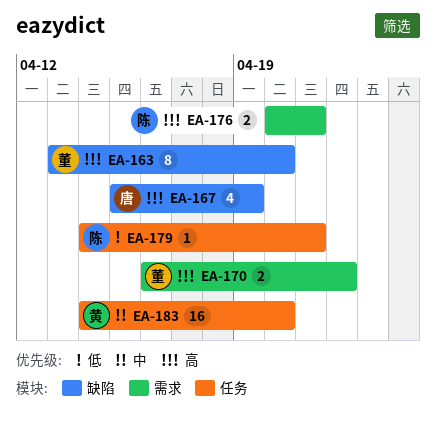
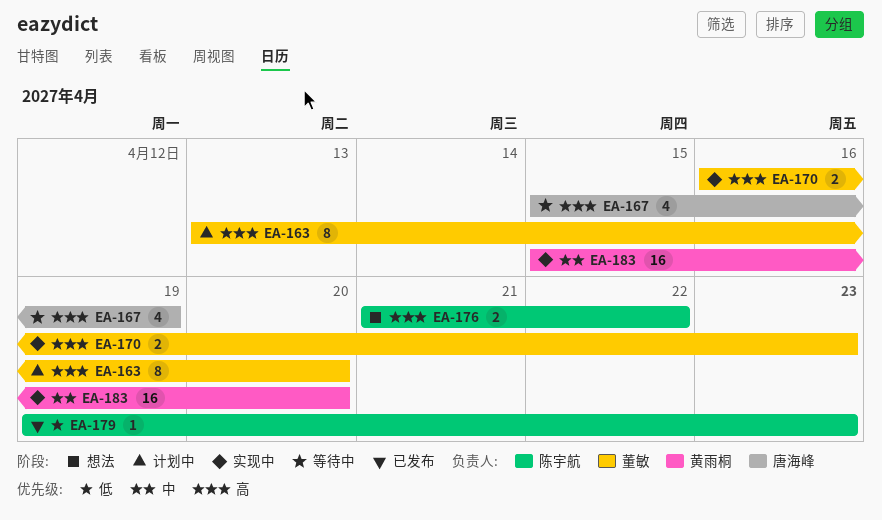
EA-170, due: Apr 22 -> Apr 23
EA-176, start: Apr 20 -> Apr 21
EA-176, due: Apr 21 -> Apr 22
EA-179, start: Apr 14 -> Apr 19
EA-179, due: Apr 21 -> Apr 23
EA-183, start: Apr 14 -> Apr 15

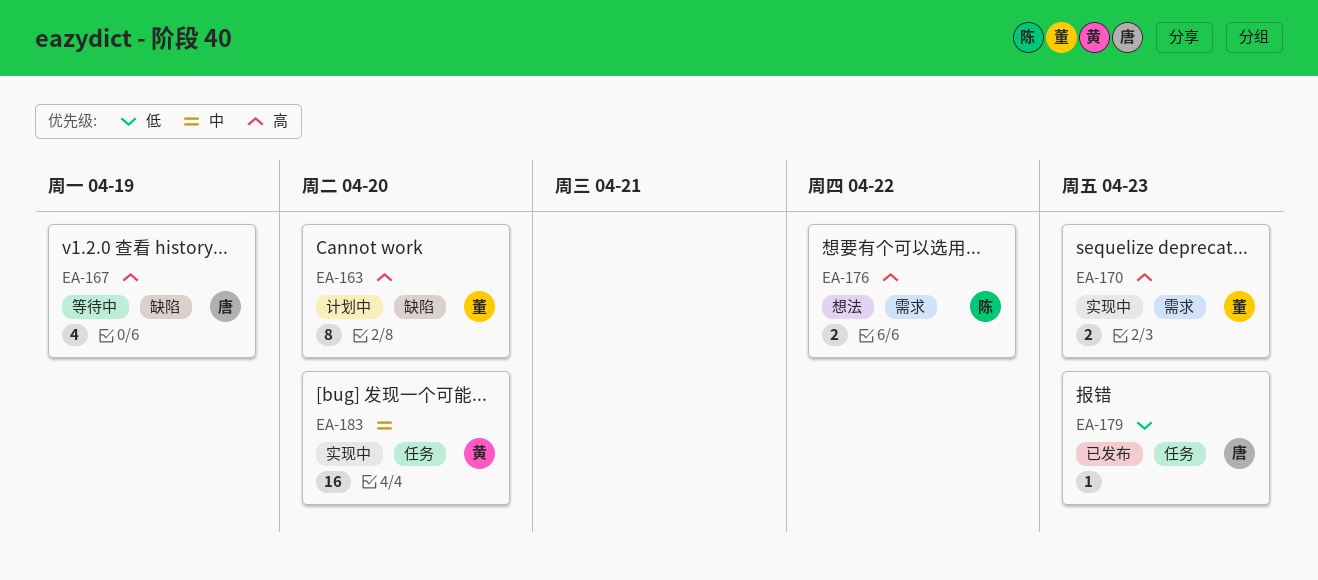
EA-179, owner: 陈宇航 -> 唐海峰

